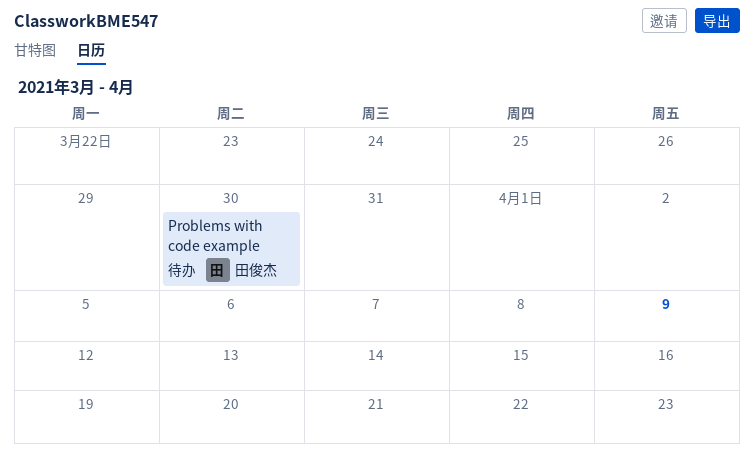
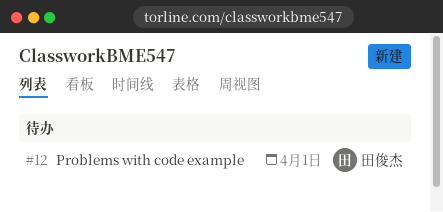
Problems with code example, due: Mar 30 -> Apr 1

